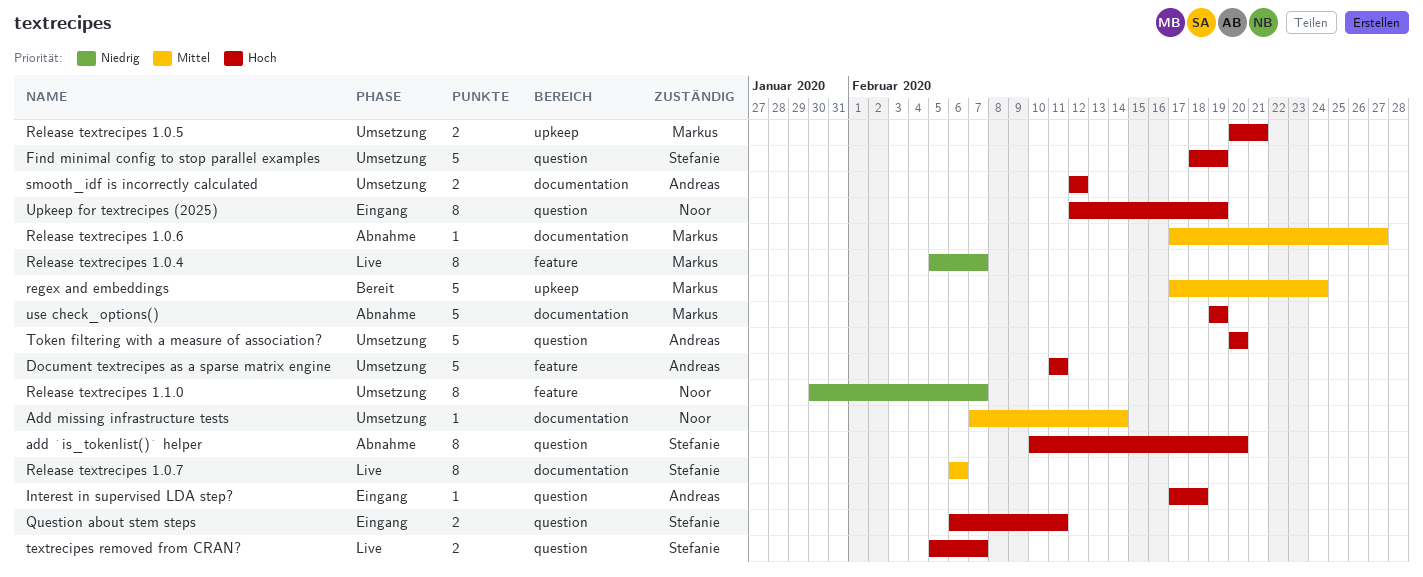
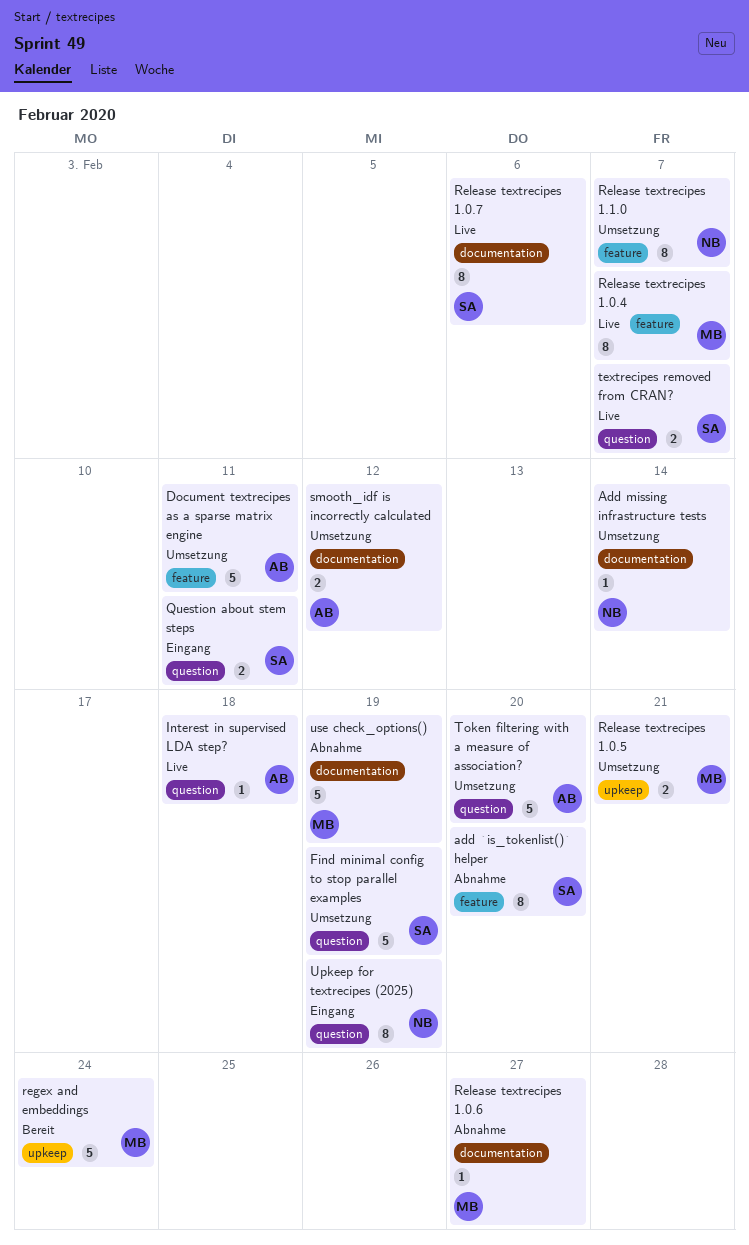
add `is_tokenlist()` helper, label: question -> feature
Interest in supervised LDA step?, status: Eingang -> Live

